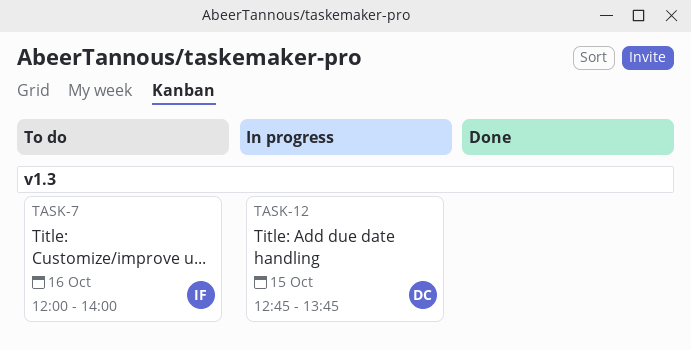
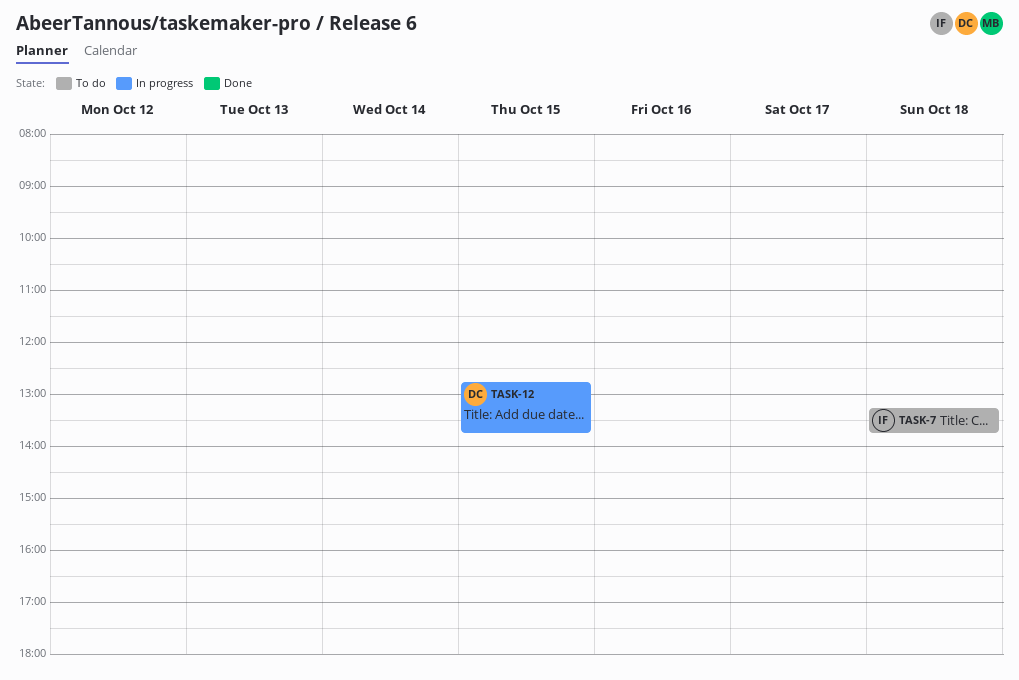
TASK-7, day: Oct 16 -> Oct 18
TASK-7, begins: 12:00 -> 13:15
TASK-7, ends: 14:00 -> 13:45

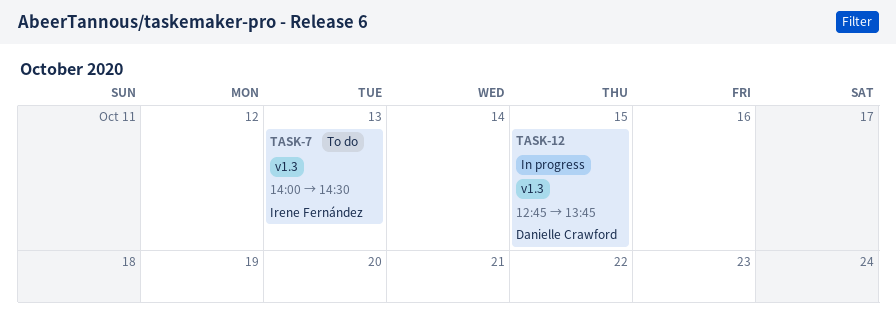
TASK-7, day: Oct 18 -> Oct 13
TASK-7, begins: 13:15 -> 14:00
TASK-7, ends: 13:45 -> 14:30

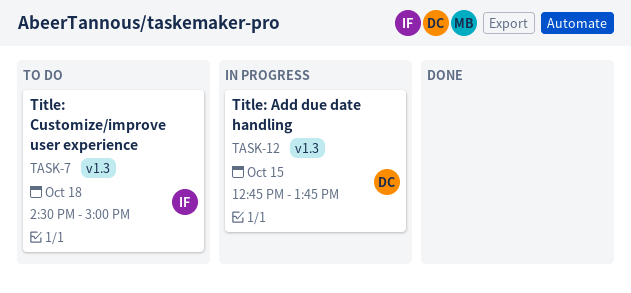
TASK-7, day: Oct 13 -> Oct 18
TASK-7, begins: 14:00 -> 14:30
TASK-7, ends: 14:30 -> 15:00

